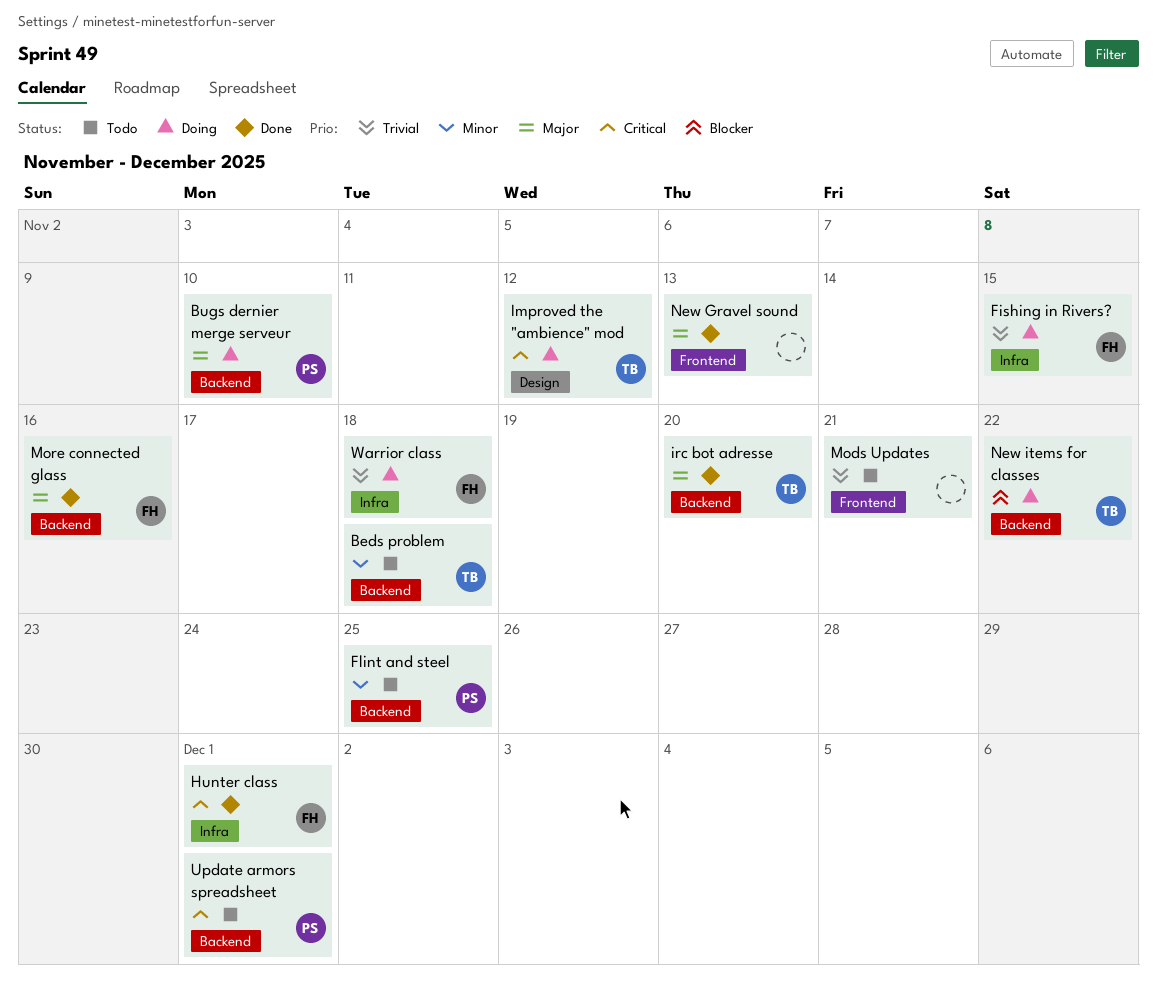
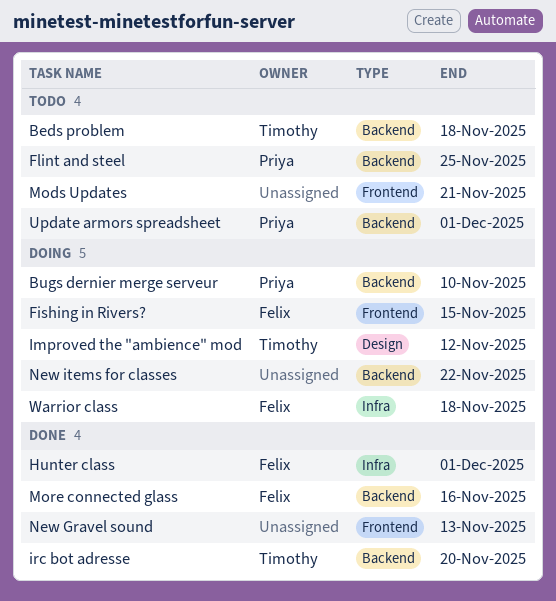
Fishing in Rivers?, label: Infra -> Frontend
New items for classes, owner: Timothy -> none

